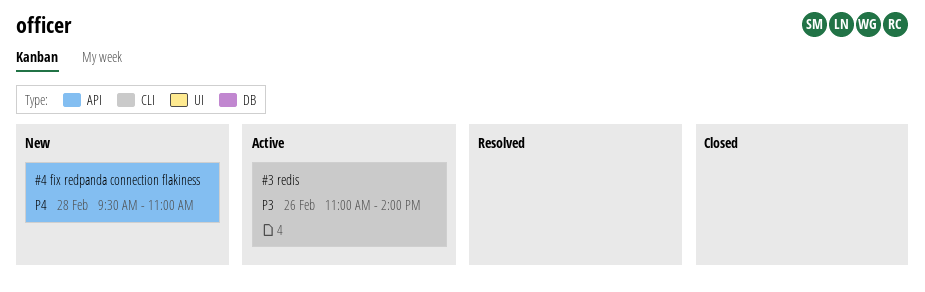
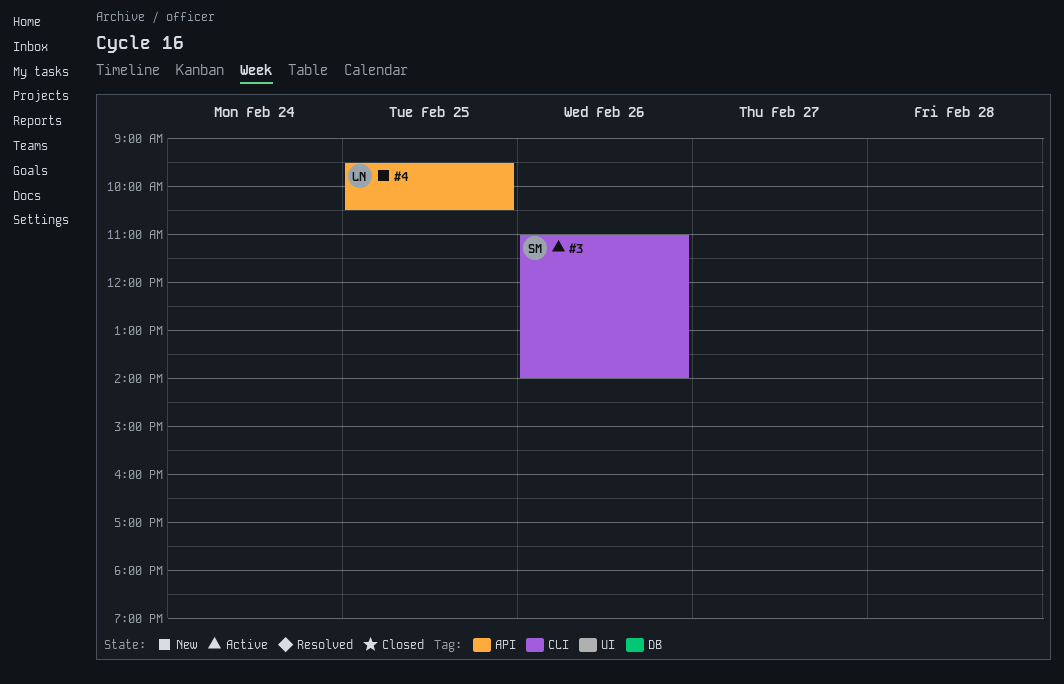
#4, day: Feb 28 -> Feb 25
#4, ends: 11:00 -> 10:30

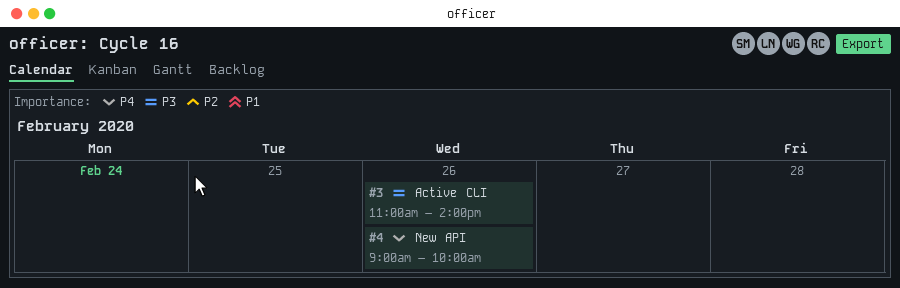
#4, day: Feb 25 -> Feb 26
#4, begins: 09:30 -> 09:00
#4, ends: 10:30 -> 10:00

